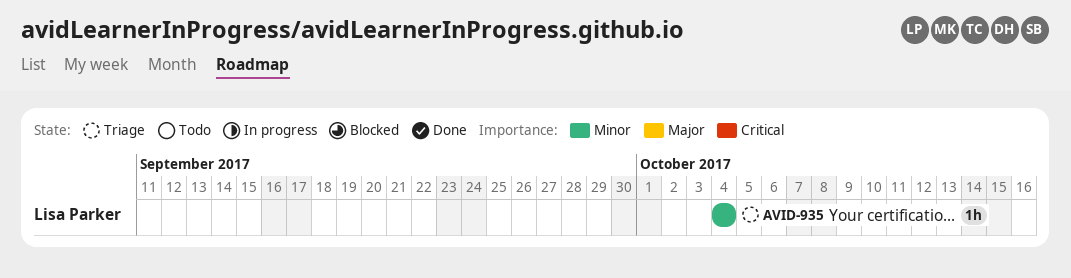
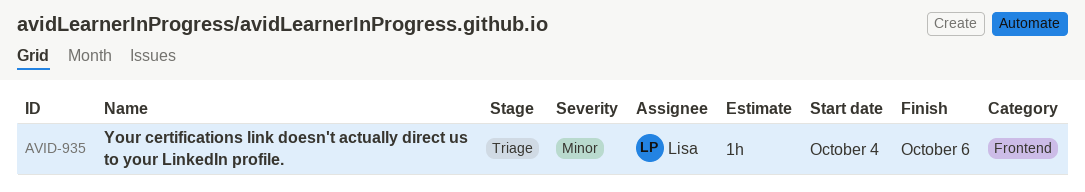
AVID-935, due: Oct 4 -> Oct 6

